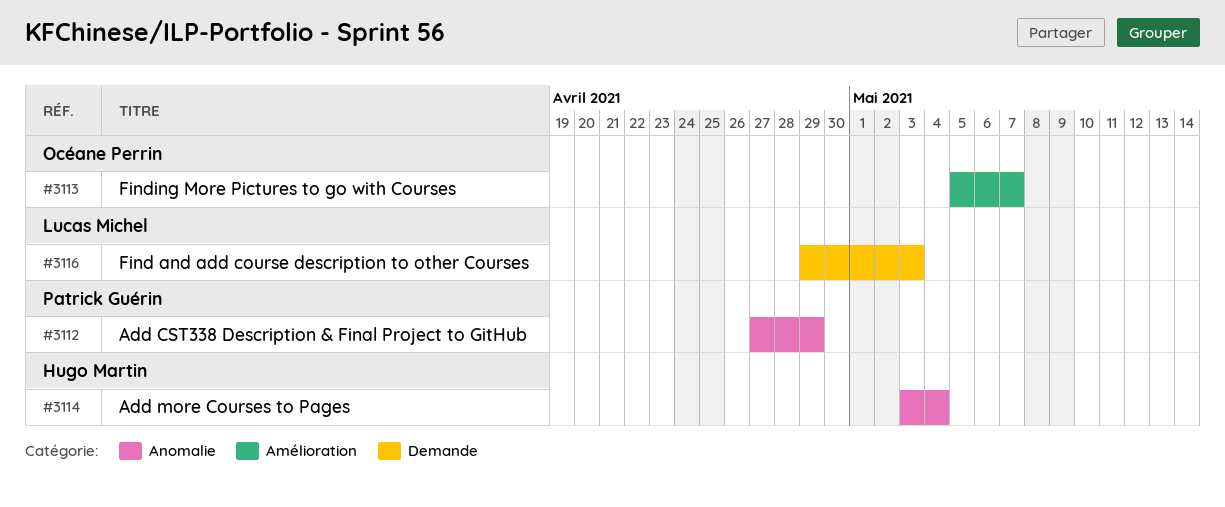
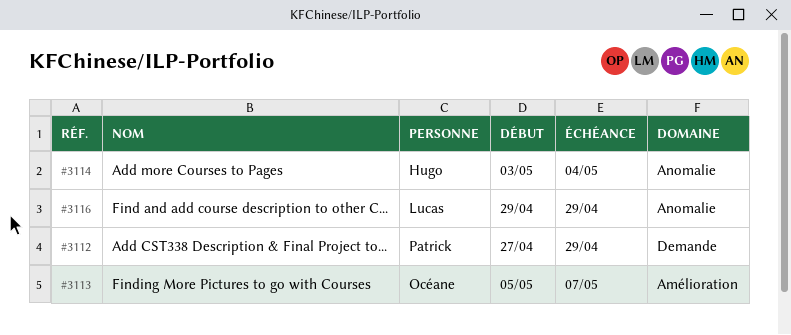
#3112, label: Anomalie -> Demande
#3116, label: Demande -> Anomalie
#3116, due: May 3 -> Apr 29

